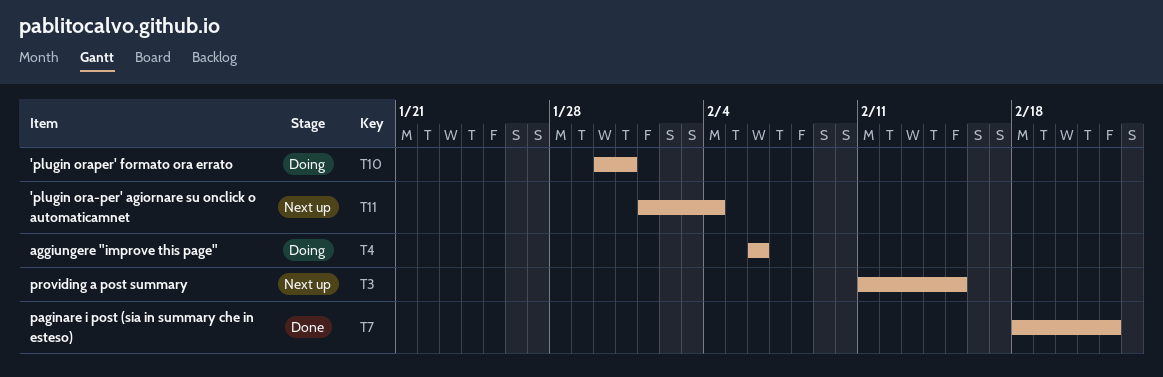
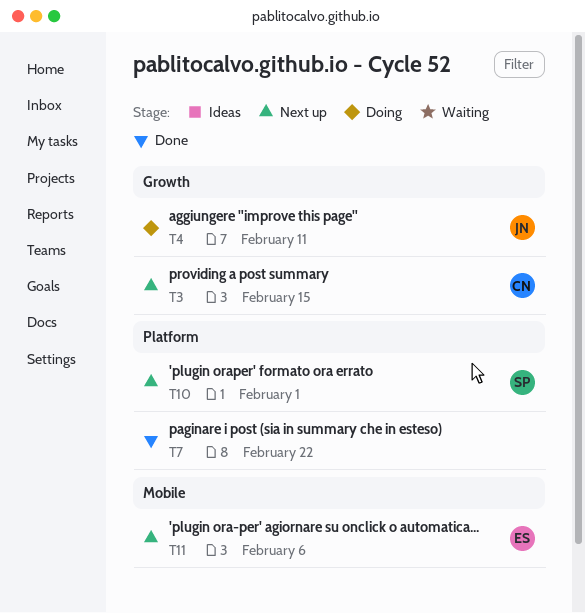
T4, due: Feb 6 -> Feb 11
T10, status: Doing -> Next up
T10, due: Jan 31 -> Feb 1
T11, due: Feb 4 -> Feb 6

